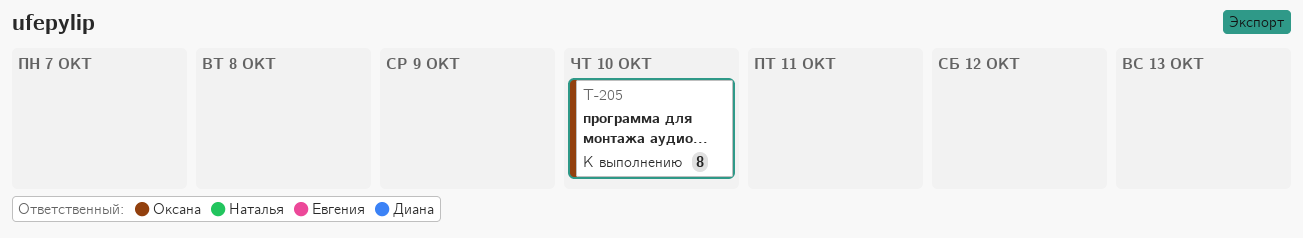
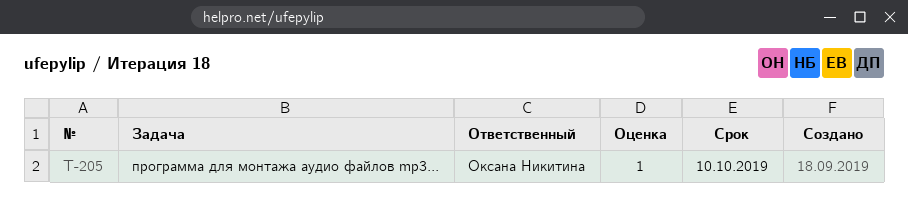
T-205, estimate: 8 -> 1

